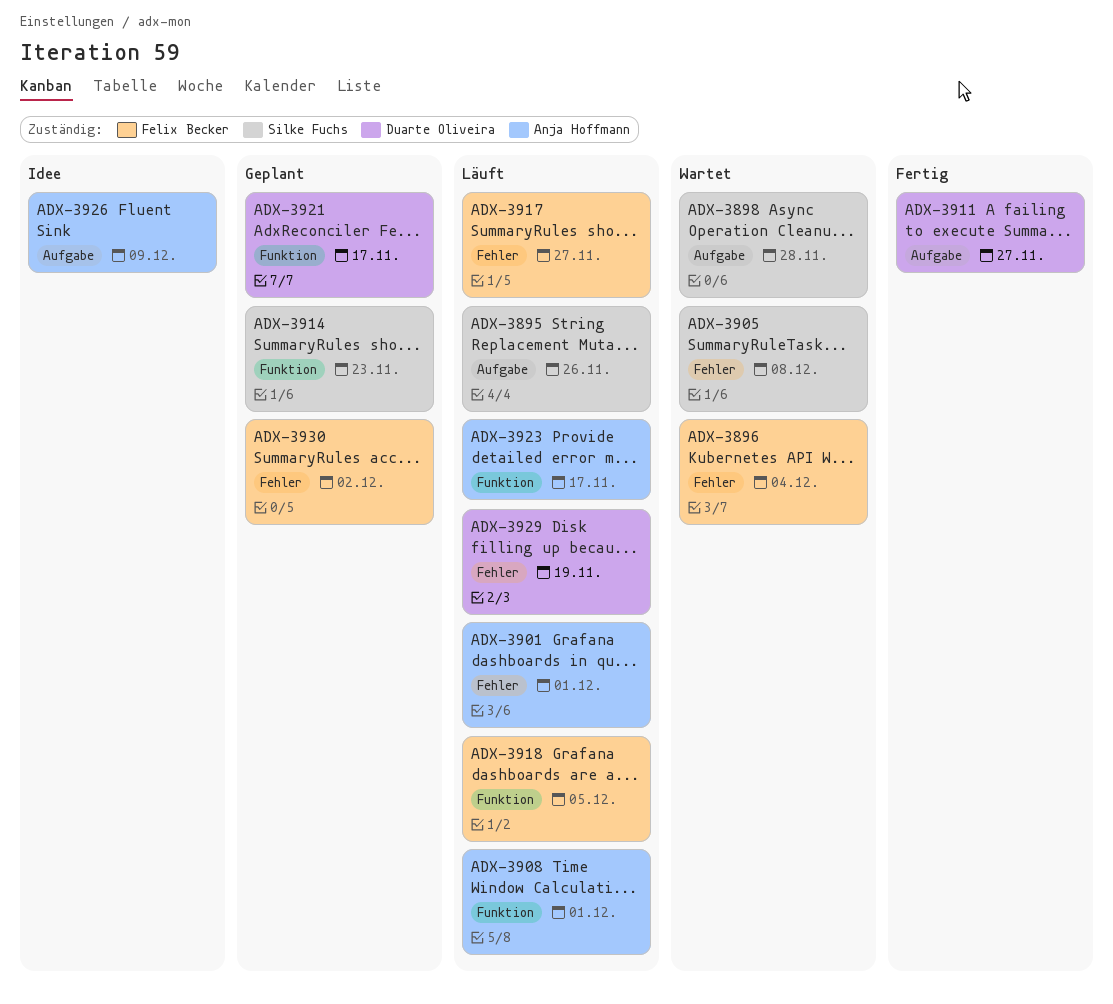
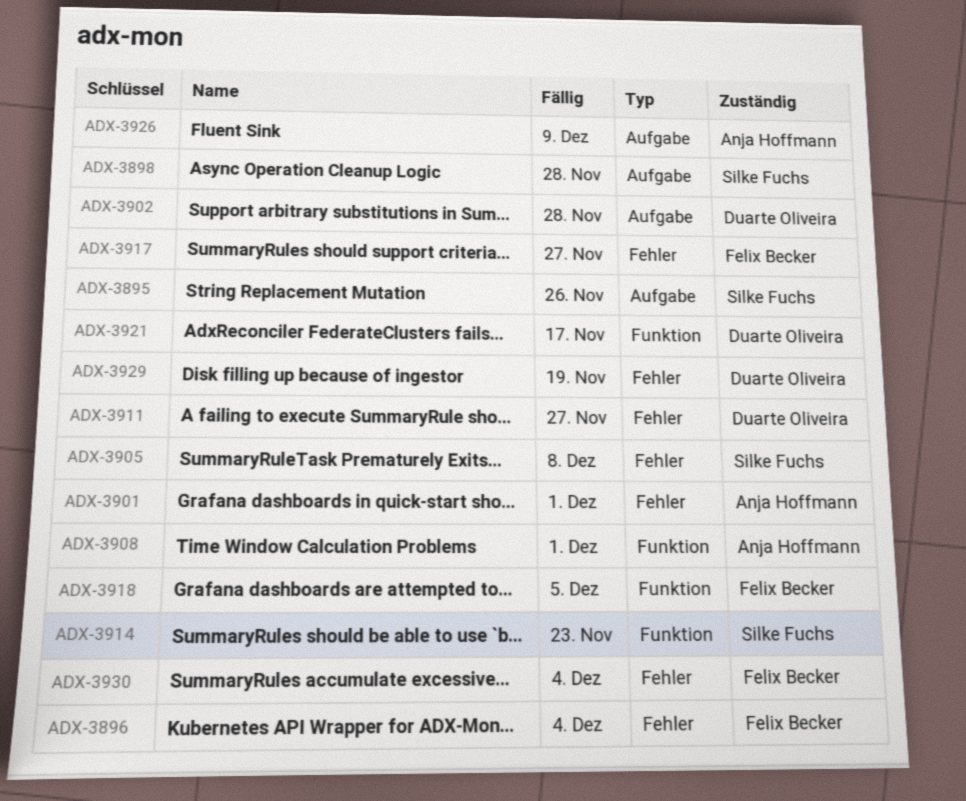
ADX-3902: none -> present
ADX-3911, label: Aufgabe -> Fehler
ADX-3923: present -> none
ADX-3930, due: Dec 2 -> Dec 4

